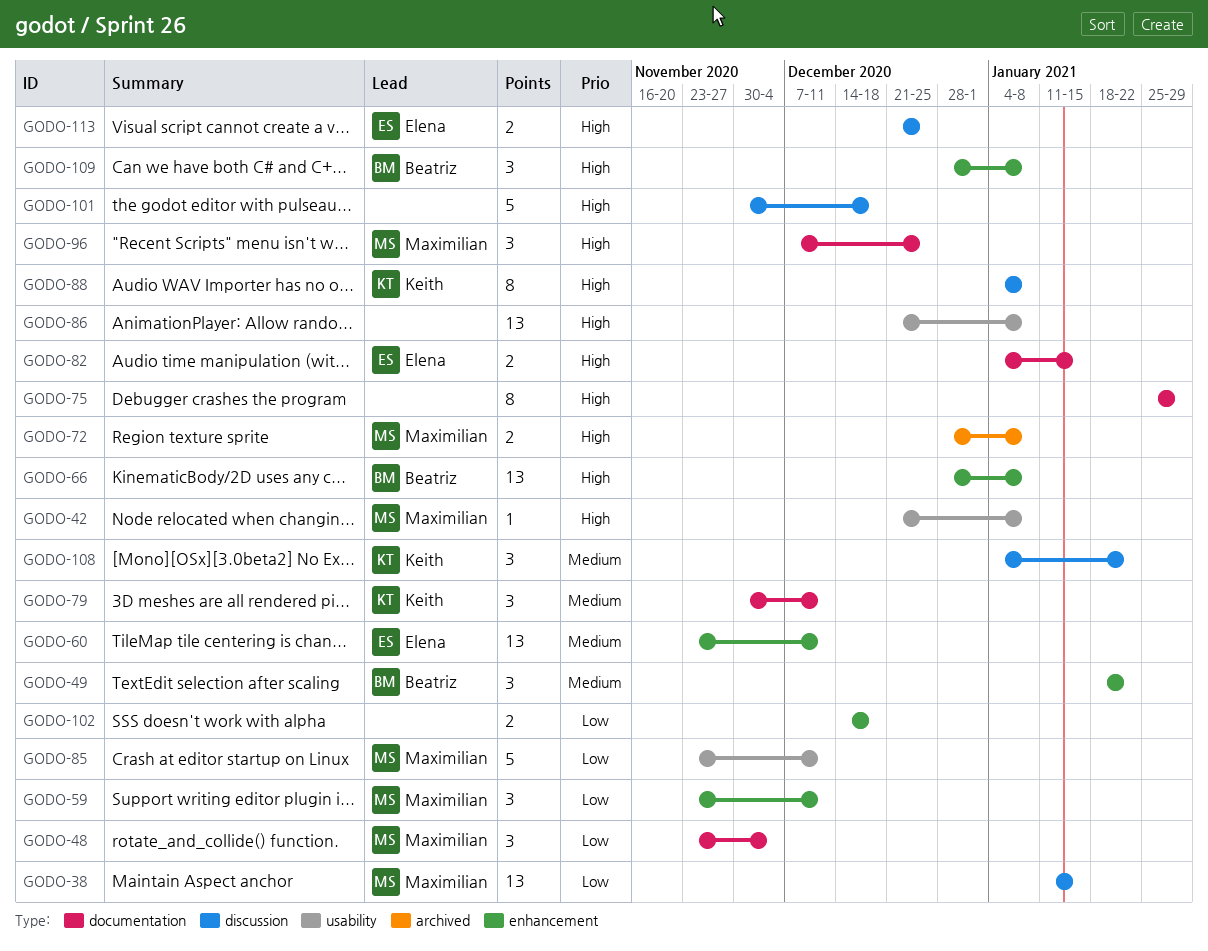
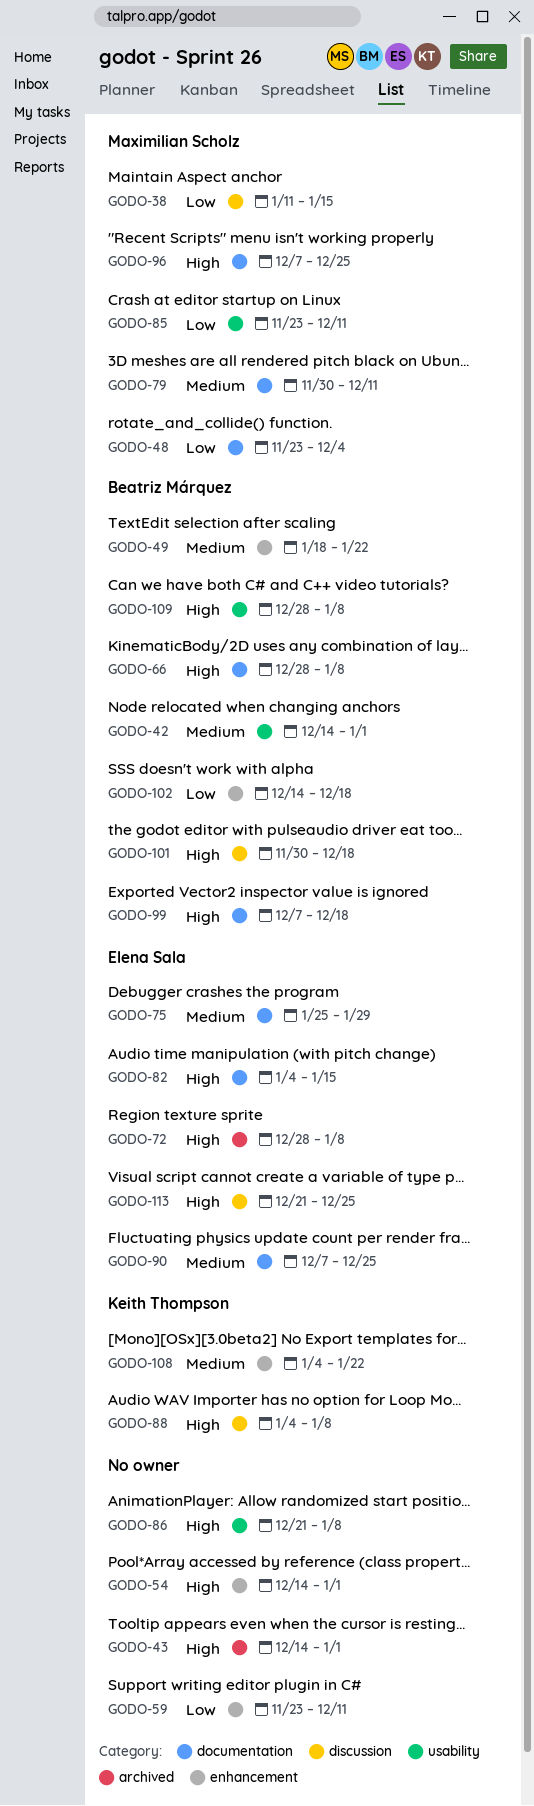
GODO-42, owner: Maximilian Scholz -> Beatriz Márquez
GODO-42, priority: High -> Medium
GODO-42, start: Dec 21 -> Dec 14
GODO-42, due: Jan 8 -> Jan 1
GODO-43: none -> present
GODO-54: none -> present
GODO-59, owner: Maximilian Scholz -> none
GODO-60: present -> none
GODO-66, label: enhancement -> documentation
GODO-72, owner: Maximilian Scholz -> Elena Sala
GODO-75, owner: none -> Elena Sala
GODO-75, priority: High -> Medium
GODO-79, owner: Keith Thompson -> Maximilian Scholz
GODO-90: none -> present
GODO-99: none -> present
GODO-101, owner: none -> Beatriz Márquez
GODO-102, owner: none -> Beatriz Márquez
GODO-108, label: discussion -> enhancement
GODO-109, label: enhancement -> usability

